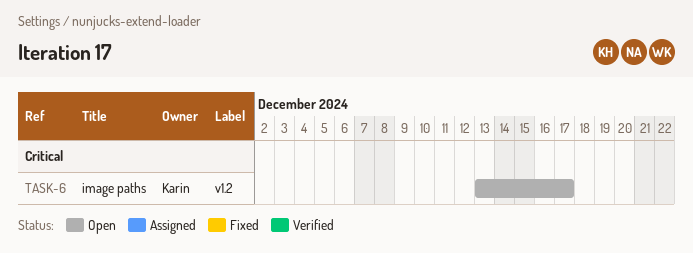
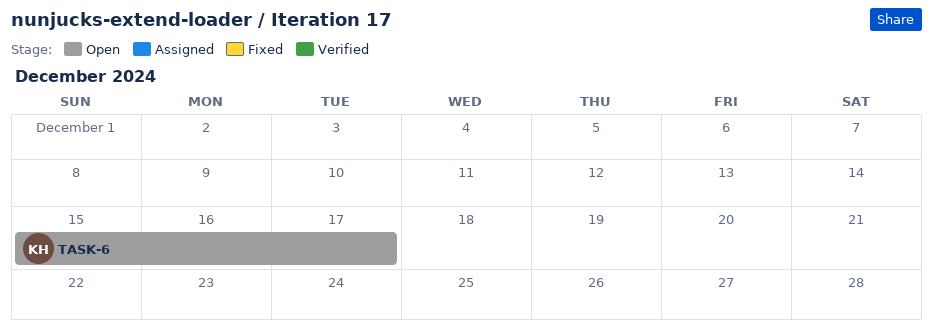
TASK-6, start: Dec 13 -> Dec 15

